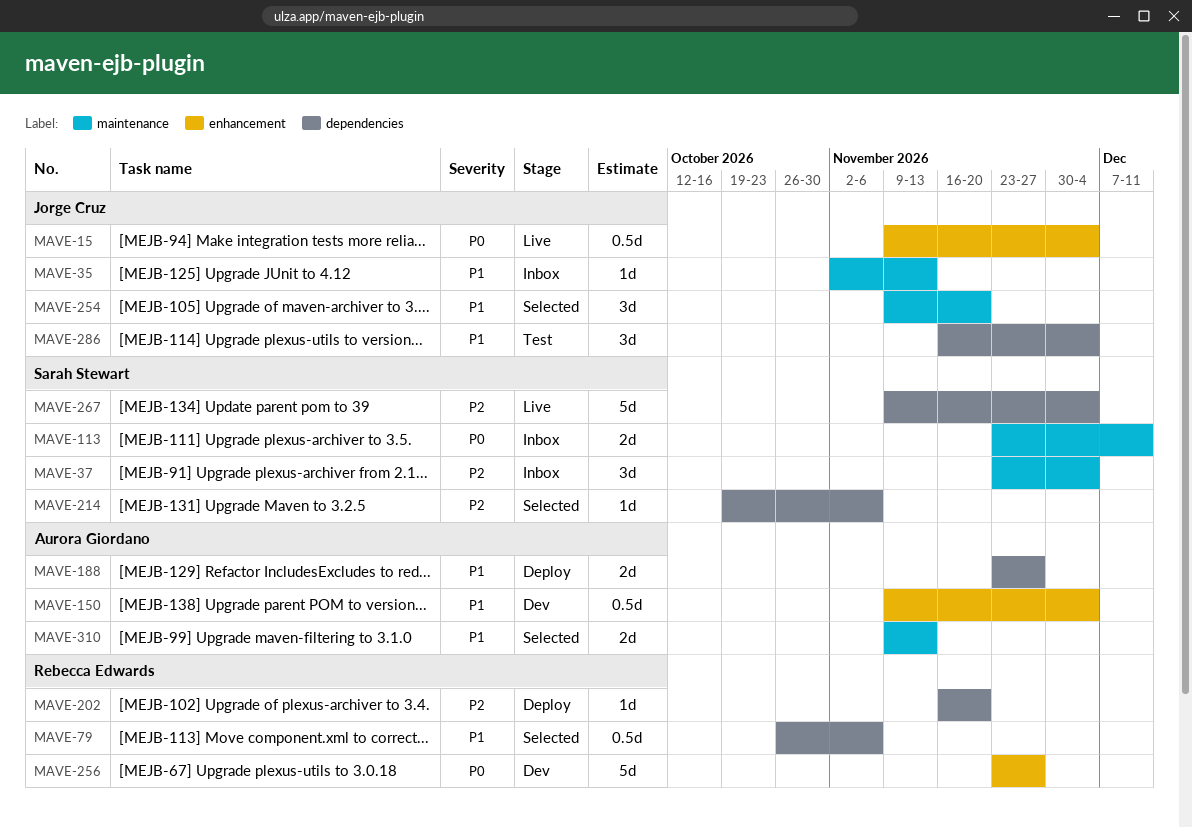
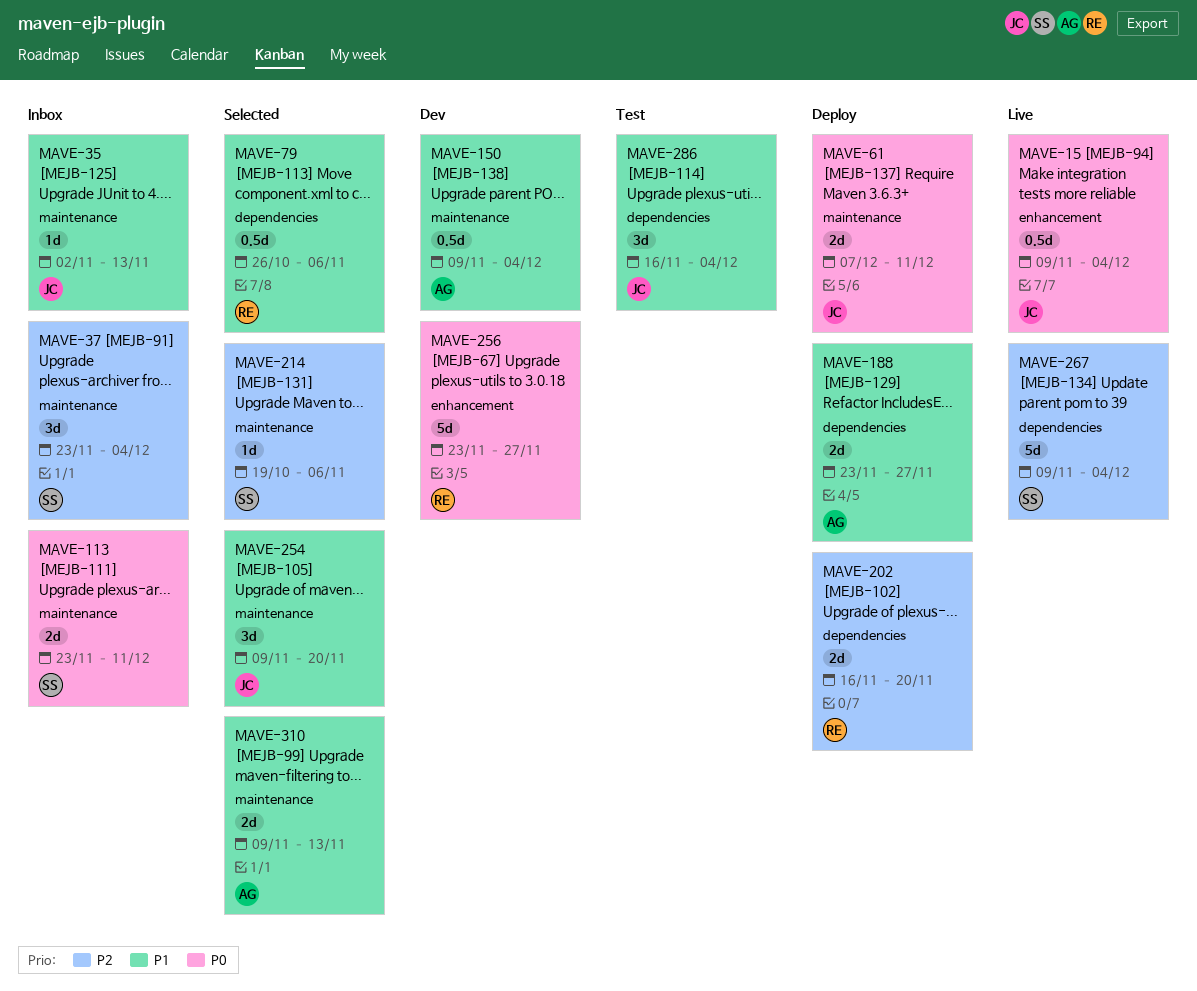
MAVE-61: none -> present
MAVE-150, label: enhancement -> maintenance
MAVE-202, estimate: 1d -> 2d
MAVE-214, label: dependencies -> maintenance

